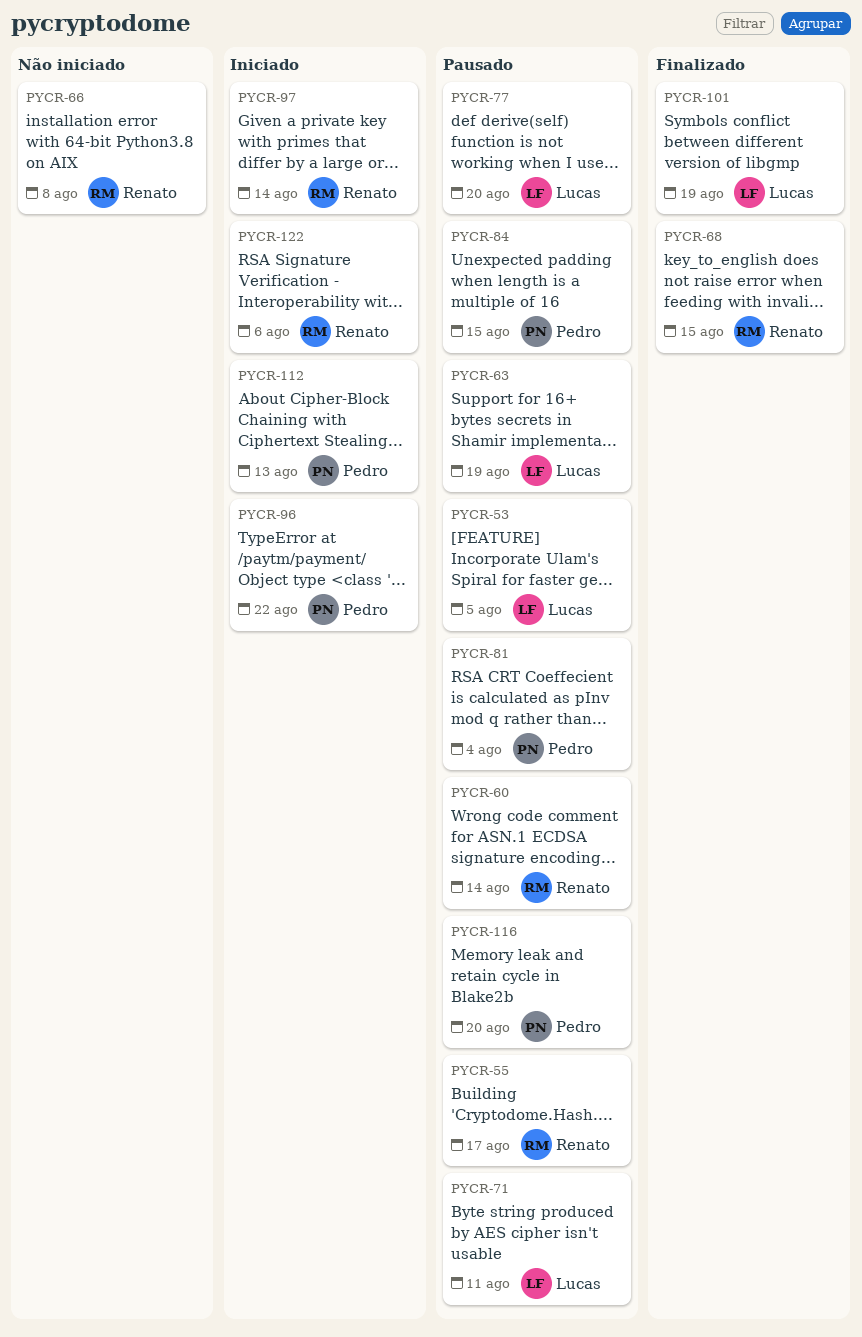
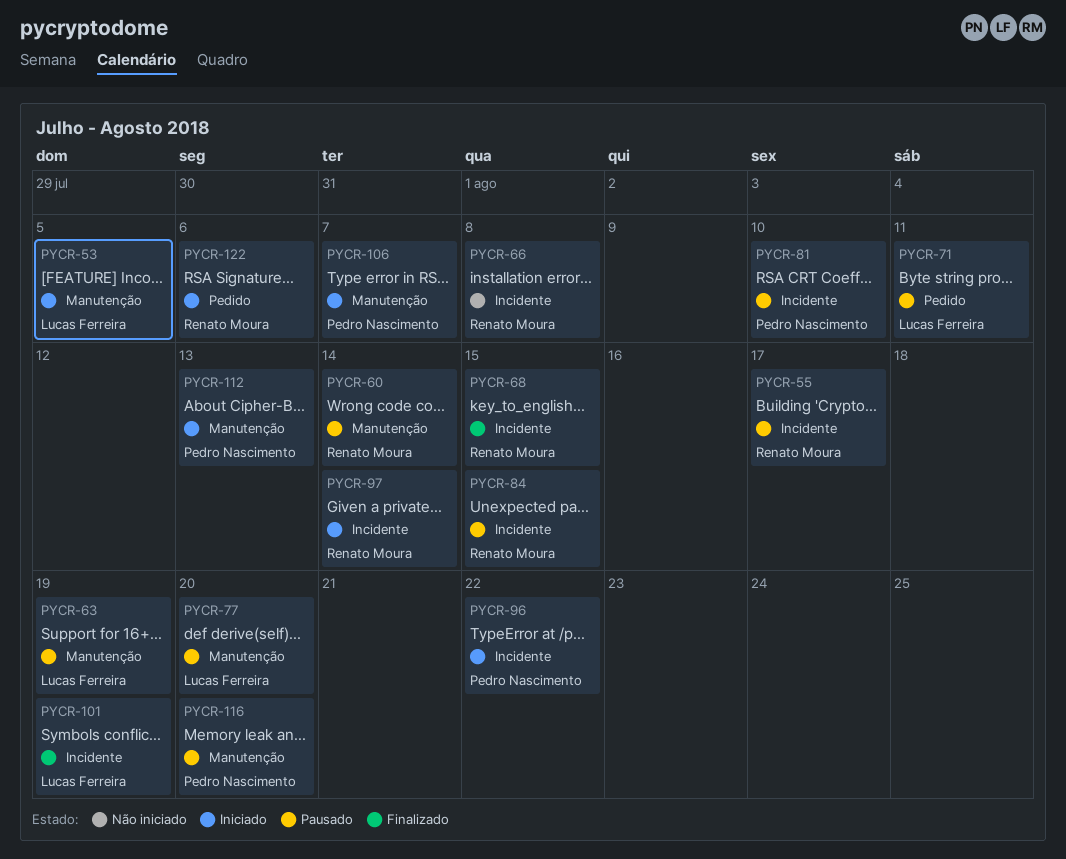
PYCR-53, status: Pausado -> Iniciado
PYCR-81, due: Aug 4 -> Aug 10
PYCR-84, owner: Pedro Nascimento -> Renato Moura
PYCR-106: none -> present

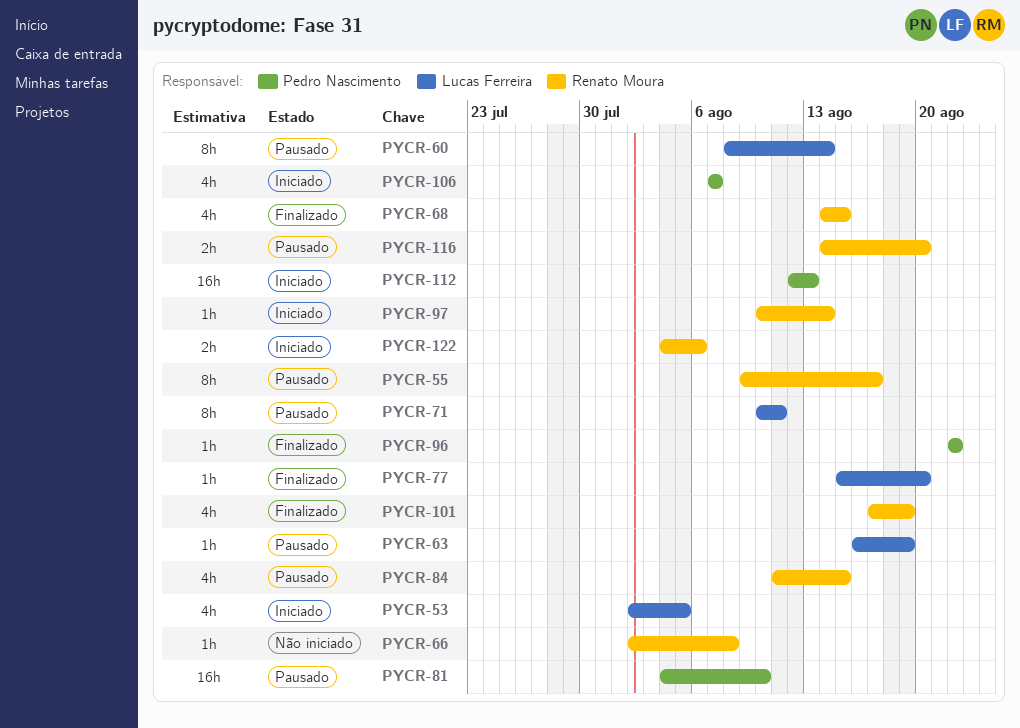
PYCR-60, owner: Renato Moura -> Lucas Ferreira
PYCR-77, status: Pausado -> Finalizado
PYCR-96, status: Iniciado -> Finalizado
PYCR-101, owner: Lucas Ferreira -> Renato Moura
PYCR-116, owner: Pedro Nascimento -> Renato Moura

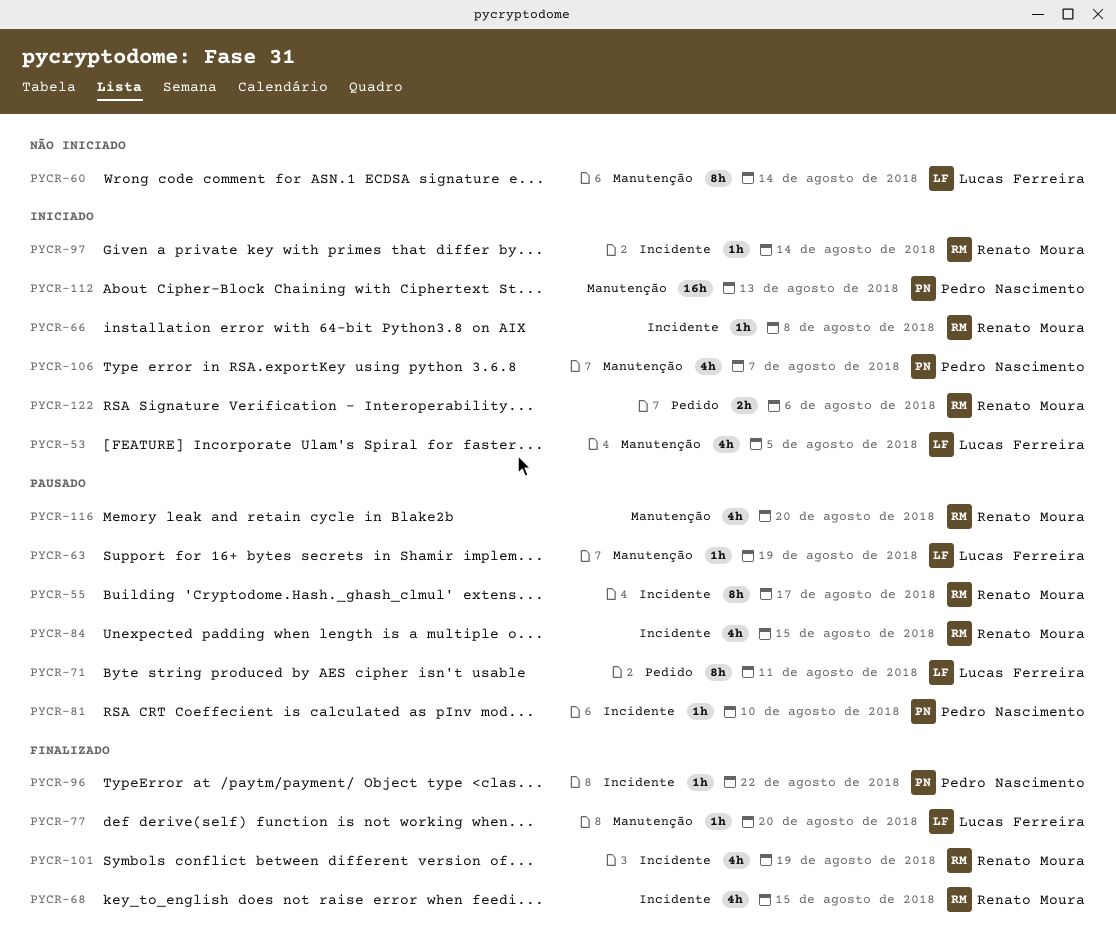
PYCR-60, status: Pausado -> Não iniciado
PYCR-66, status: Não iniciado -> Iniciado
PYCR-81, estimate: 16h -> 1h
PYCR-116, estimate: 2h -> 4h

